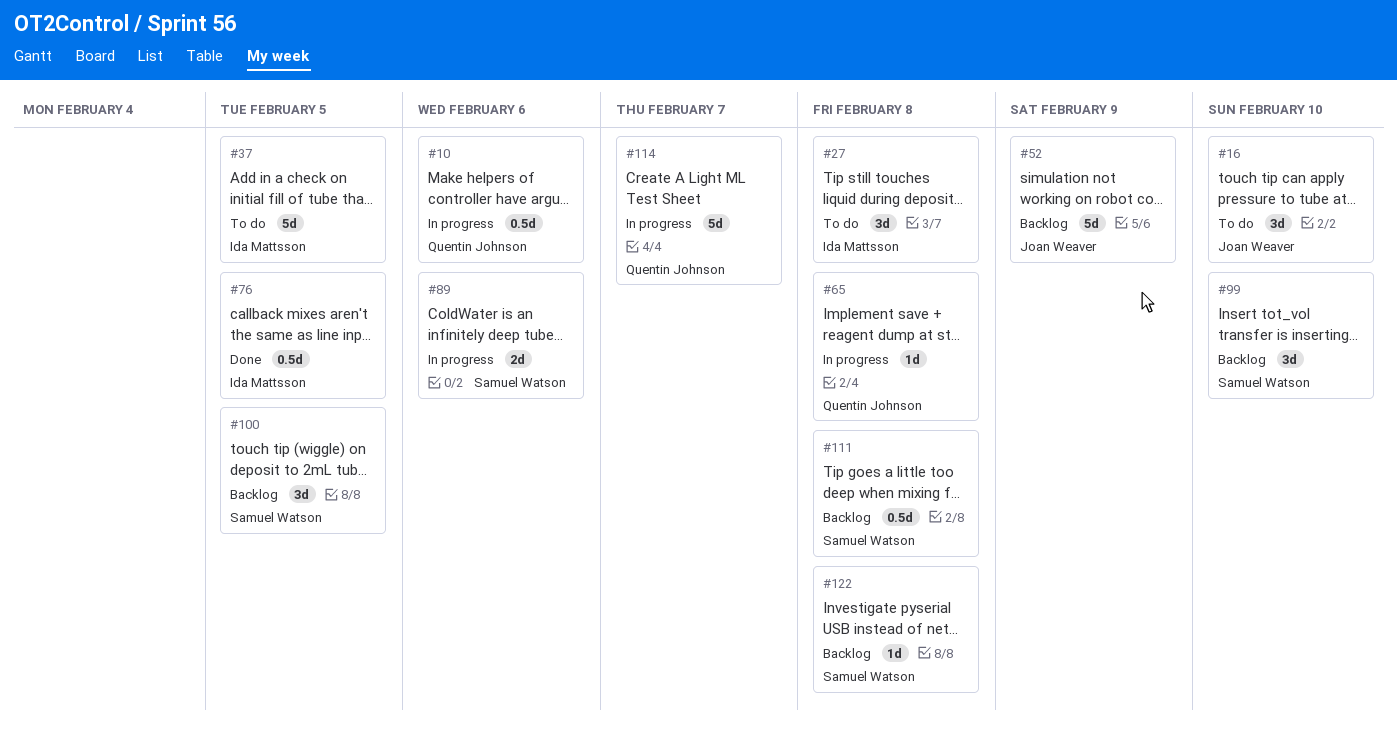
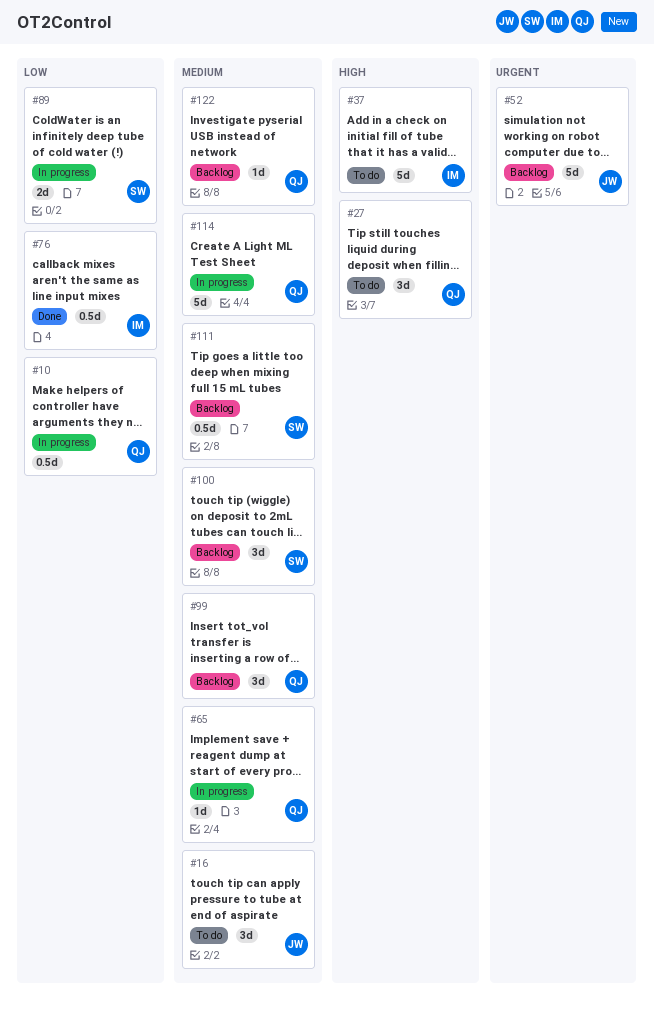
#27, owner: Ida Mattsson -> Quentin Johnson
#99, owner: Samuel Watson -> Quentin Johnson
#122, owner: Samuel Watson -> Quentin Johnson

